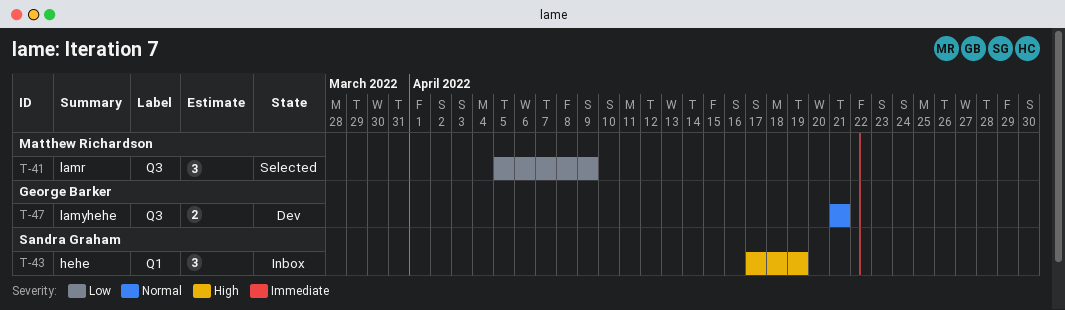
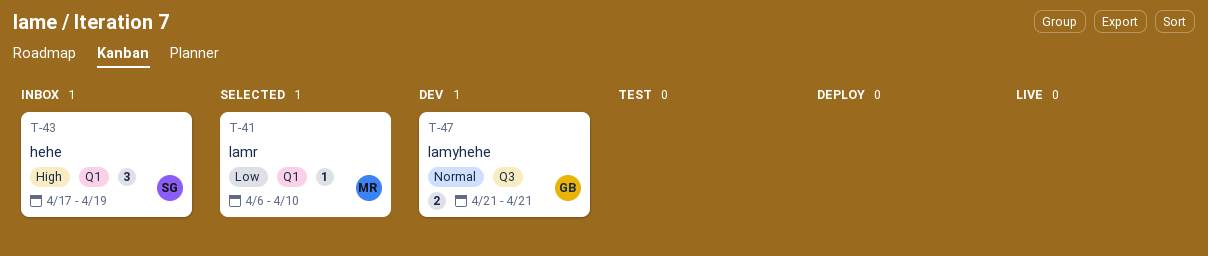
T-41, label: Q3 -> Q1
T-41, estimate: 3 -> 1
T-41, start: Apr 5 -> Apr 6
T-41, due: Apr 9 -> Apr 10

